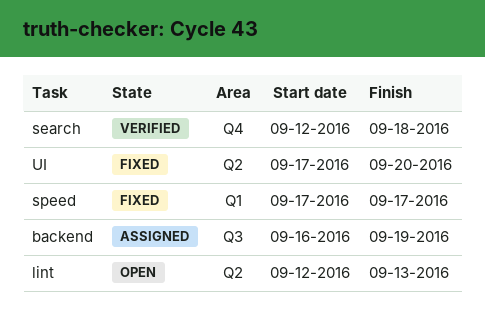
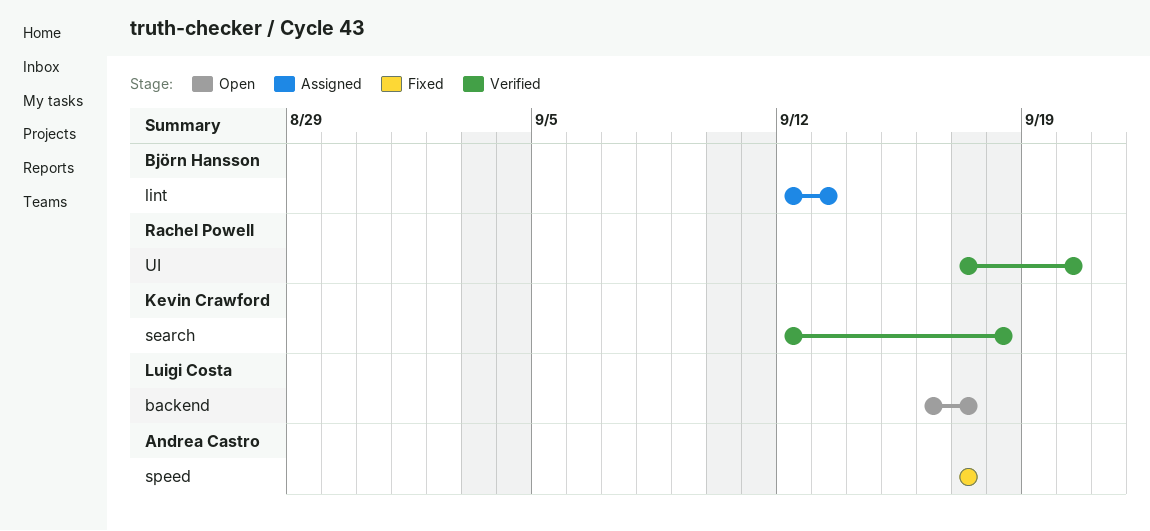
backend, status: Assigned -> Open
backend, due: Sep 19 -> Sep 17
lint, status: Open -> Assigned
UI, status: Fixed -> Verified

